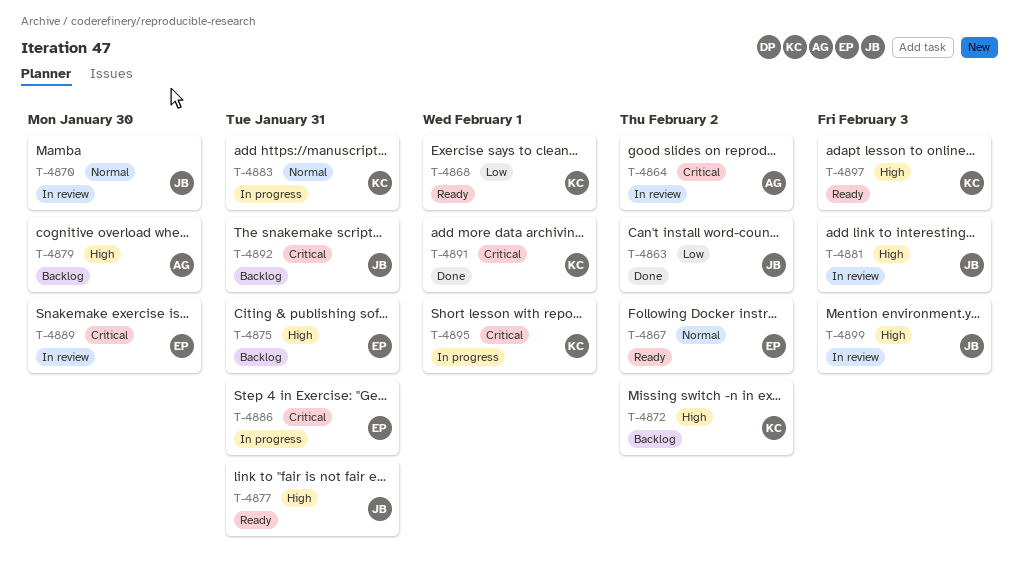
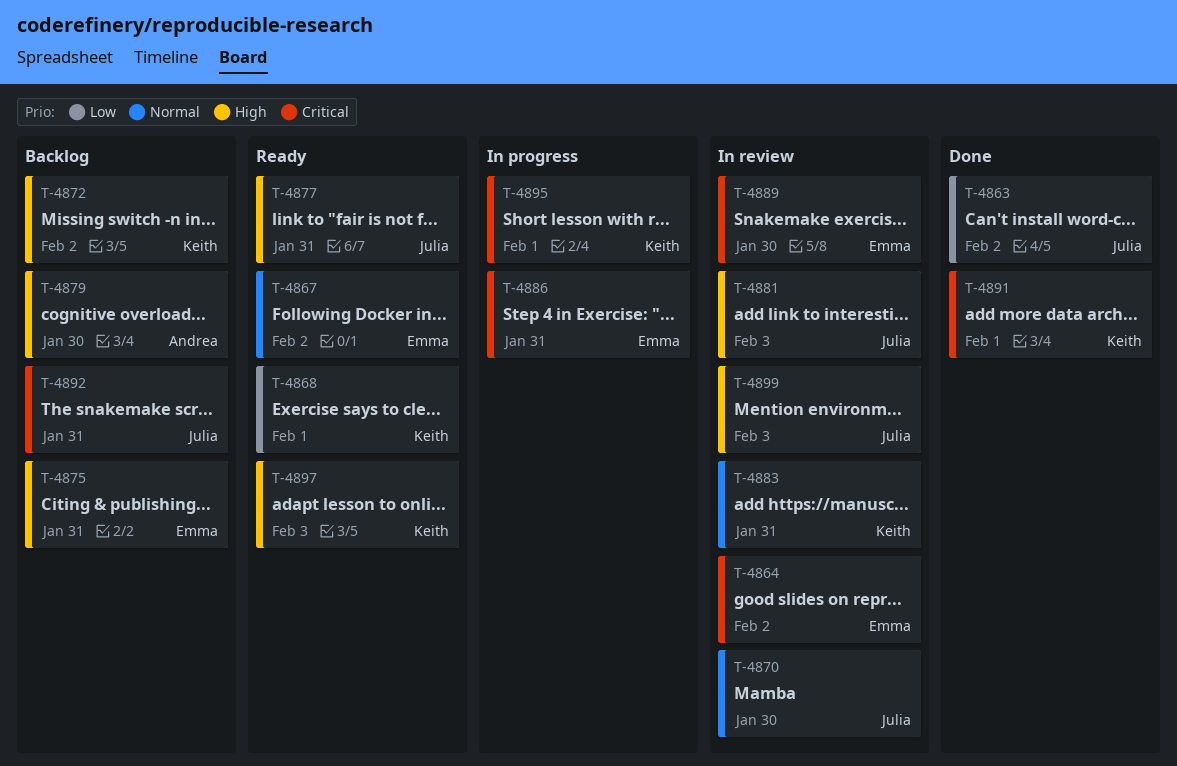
T-4864, owner: Andrea -> Emma
T-4883, status: In progress -> In review

